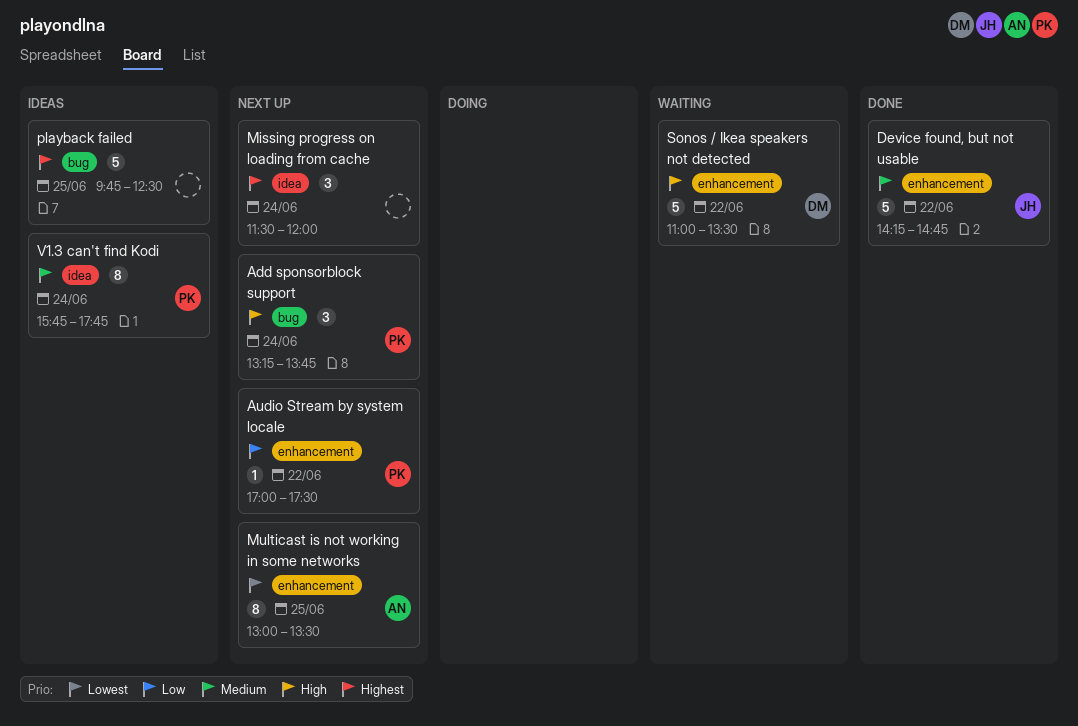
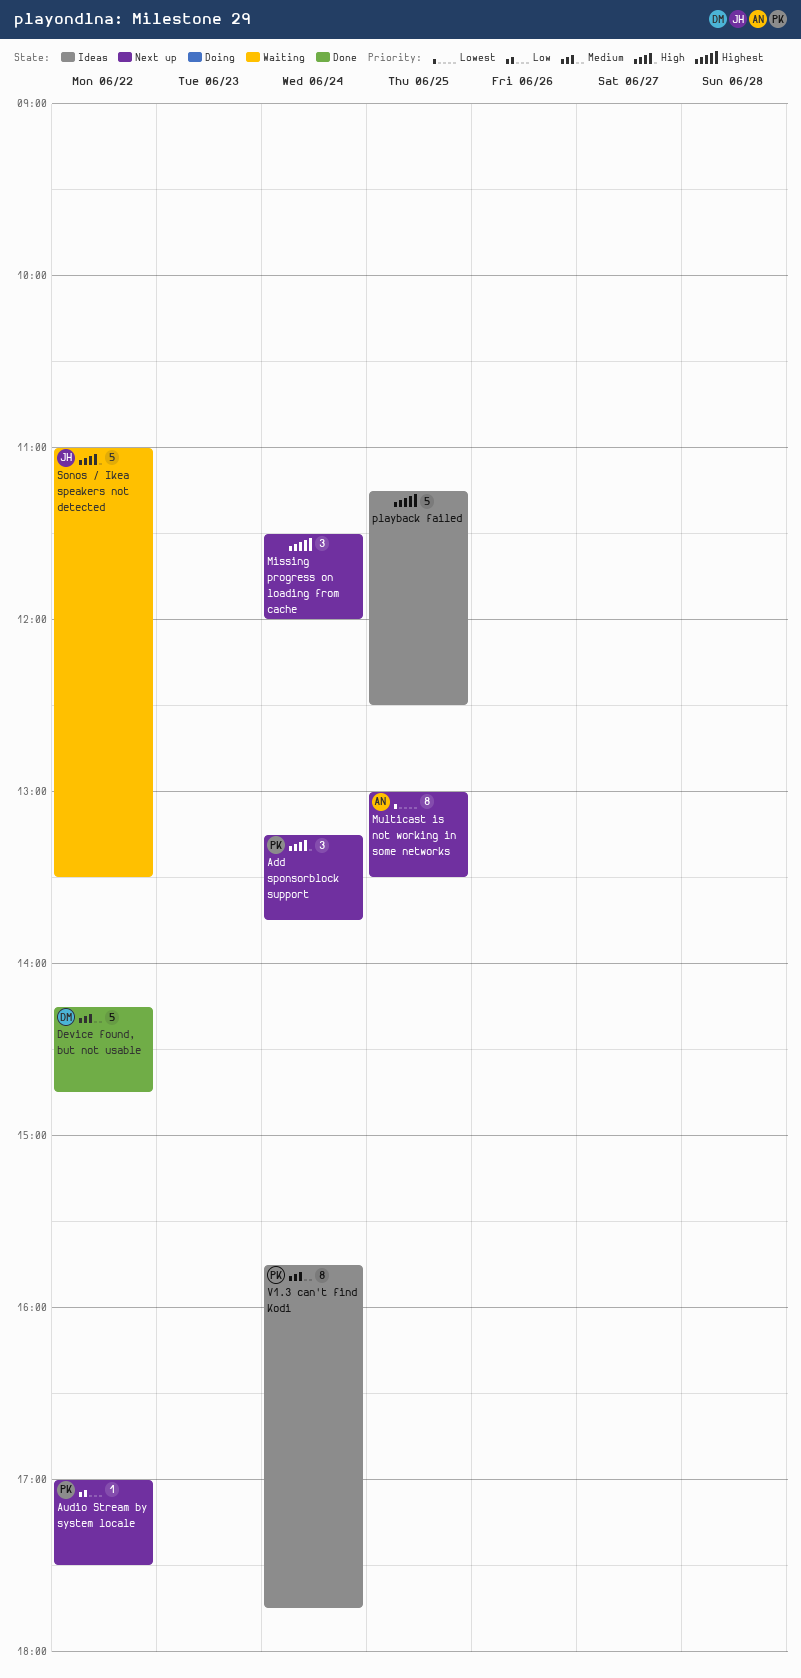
Device found, but not usable, owner: JH -> DM
playback failed, begins: 09:45 -> 11:15
Sonos / Ikea speakers not detected, owner: DM -> JH

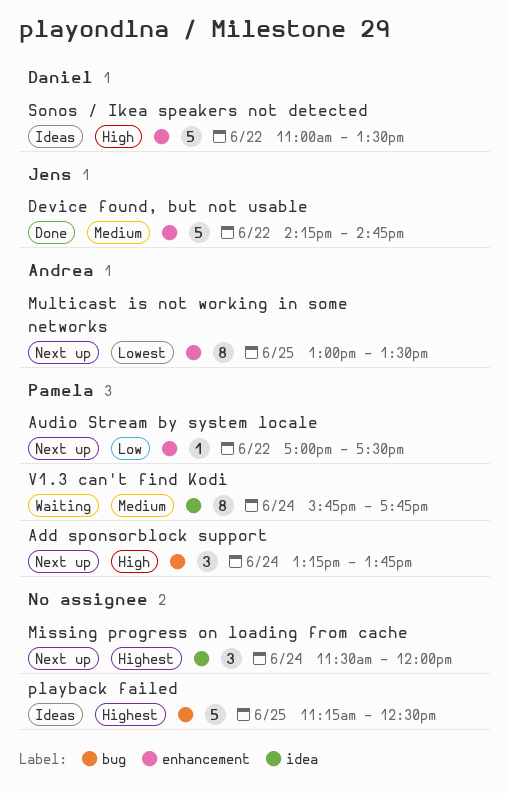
Device found, but not usable, owner: Daniel -> Jens
Sonos / Ikea speakers not detected, status: Waiting -> Ideas
Sonos / Ikea speakers not detected, owner: Jens -> Daniel
V1.3 can't find Kodi, status: Ideas -> Waiting

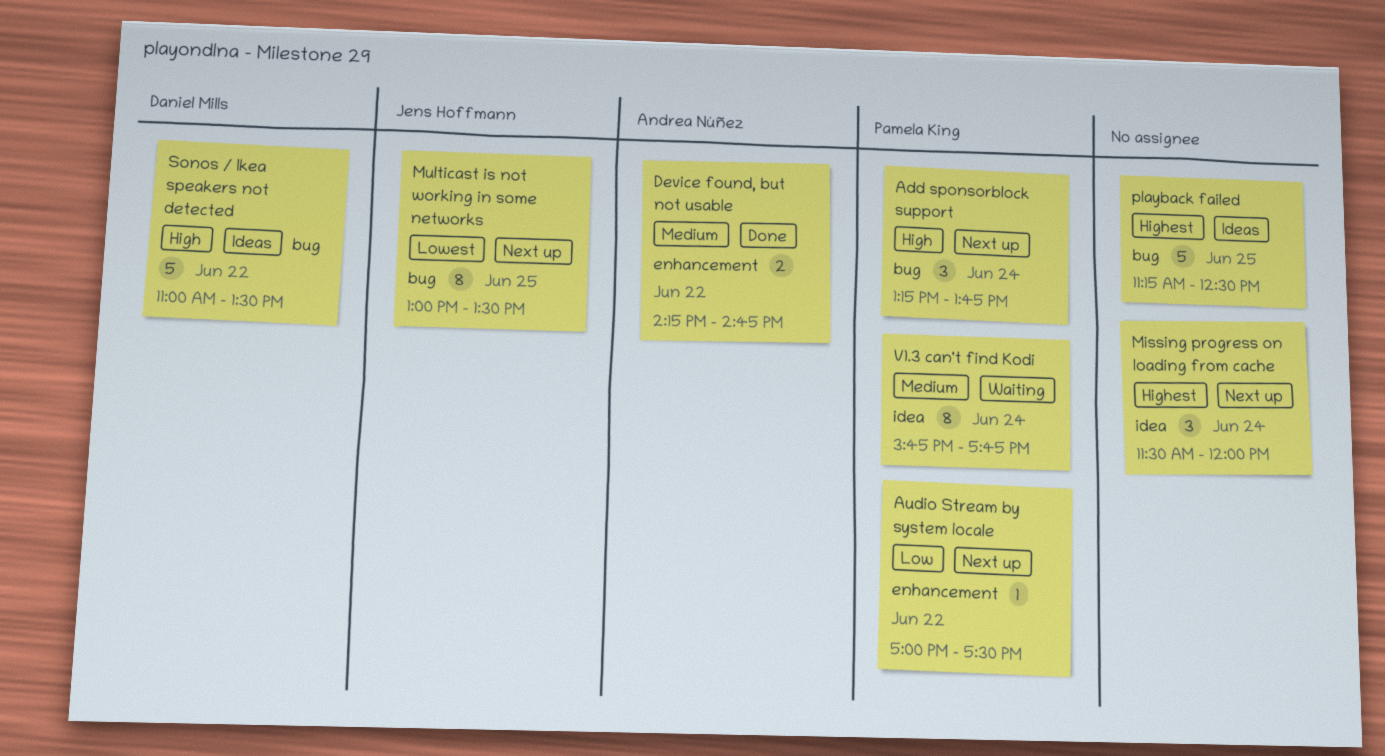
Device found, but not usable, owner: Jens Hoffmann -> Andrea Núñez
Device found, but not usable, estimate: 5 -> 2
Multicast is not working in some networks, owner: Andrea Núñez -> Jens Hoffmann
Multicast is not working in some networks, label: enhancement -> bug
Sonos / Ikea speakers not detected, label: enhancement -> bug

